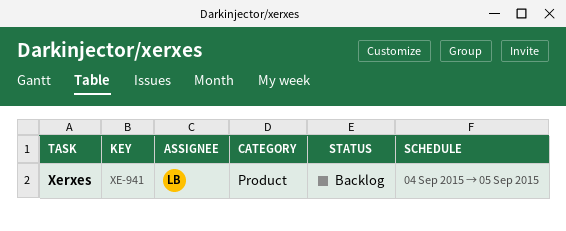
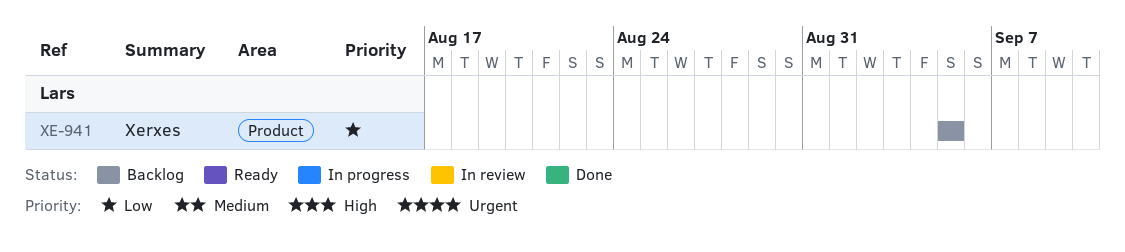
XE-941, start: Sep 4 -> Sep 5

